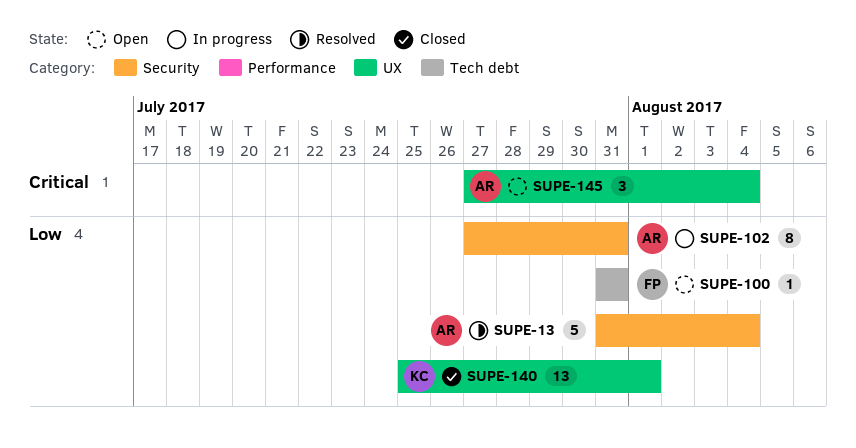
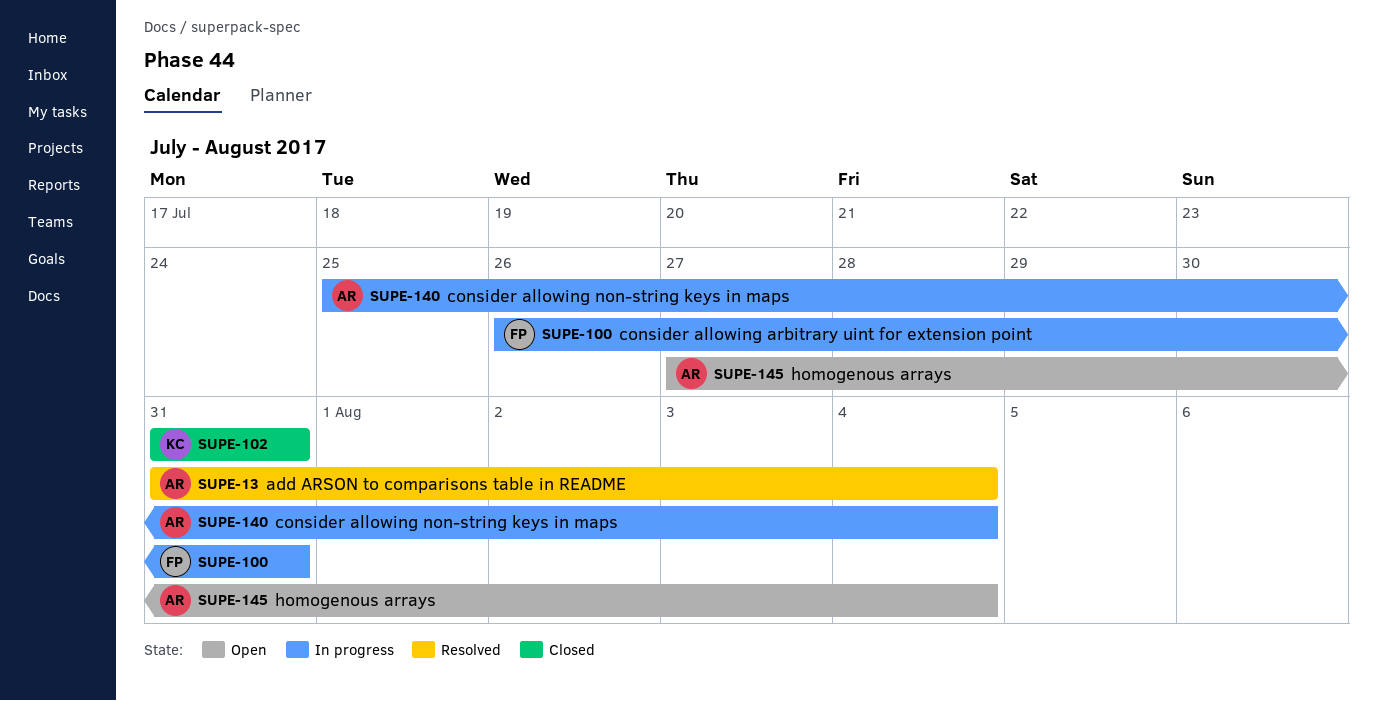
SUPE-100, status: Open -> In progress
SUPE-100, start: Jul 31 -> Jul 26
SUPE-102, status: In progress -> Closed
SUPE-102, owner: AR -> KC
SUPE-102, start: Jul 27 -> Jul 31
SUPE-140, status: Closed -> In progress
SUPE-140, owner: KC -> AR
SUPE-140, due: Aug 1 -> Aug 4

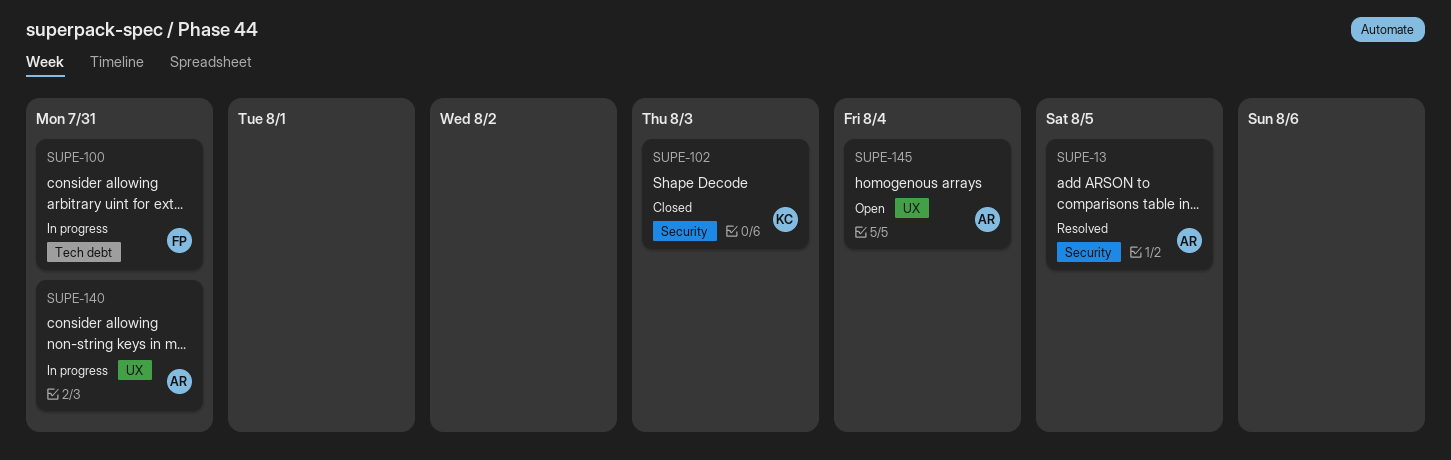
SUPE-13, due: Aug 4 -> Aug 5
SUPE-102, due: Jul 31 -> Aug 3
SUPE-140, due: Aug 4 -> Jul 31

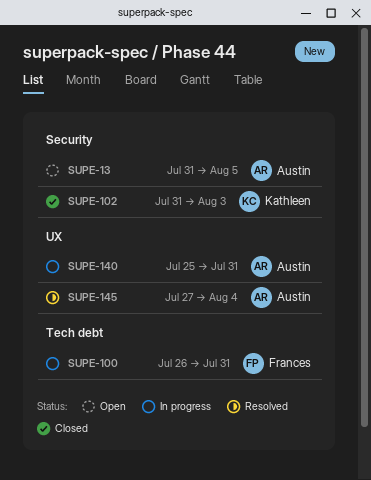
SUPE-13, status: Resolved -> Open
SUPE-145, status: Open -> Resolved

